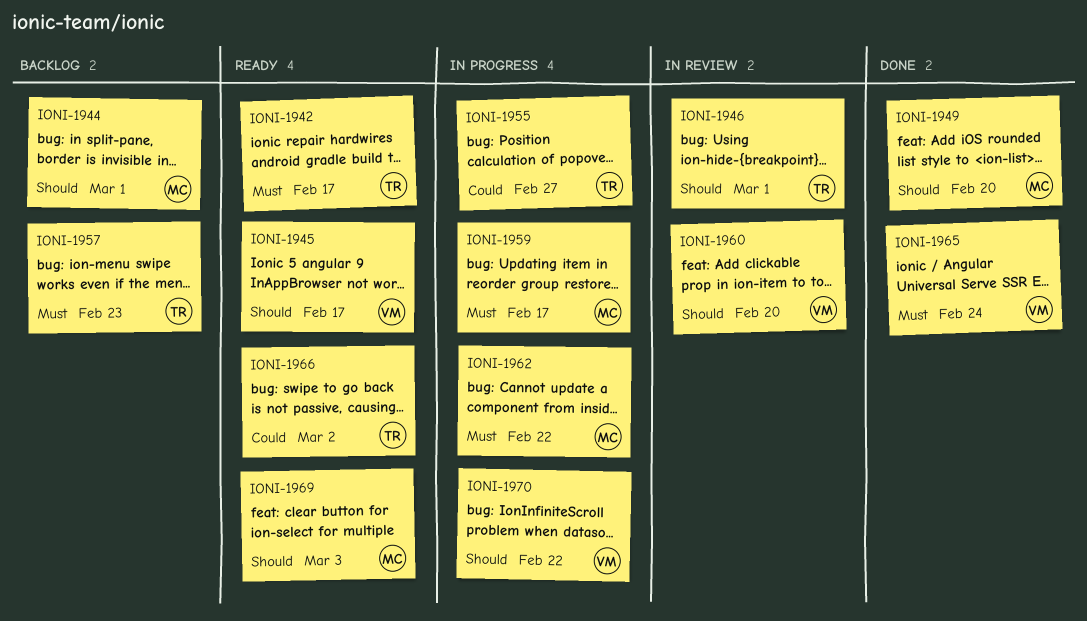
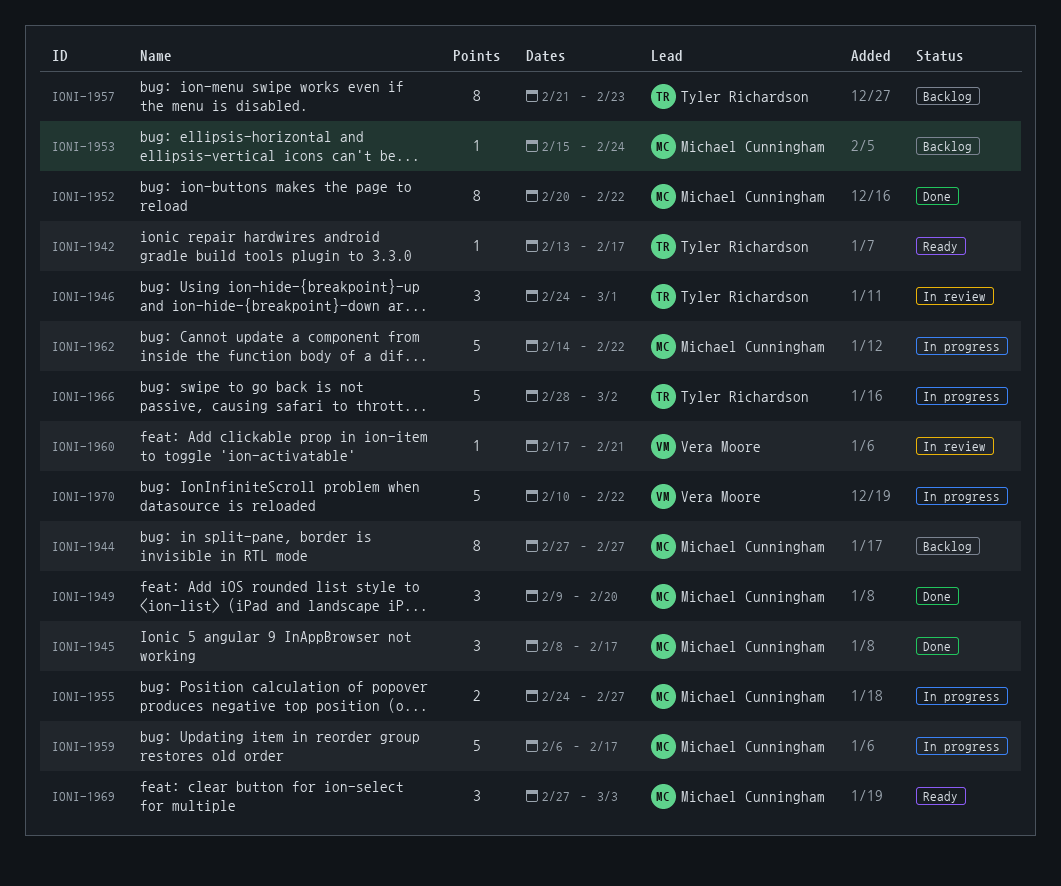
IONI-1944, due: Mar 1 -> Feb 27
IONI-1945, status: Ready -> Done
IONI-1945, owner: Vera Moore -> Michael Cunningham
IONI-1952: none -> present
IONI-1953: none -> present
IONI-1955, owner: Tyler Richardson -> Michael Cunningham
IONI-1960, due: Feb 20 -> Feb 21
IONI-1965: present -> none
IONI-1966, status: Ready -> In progress

